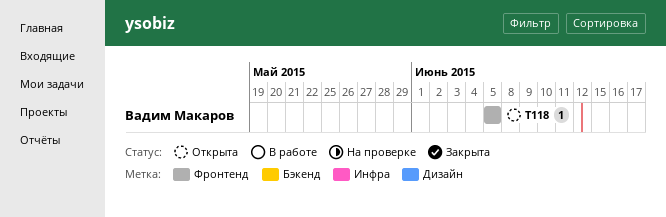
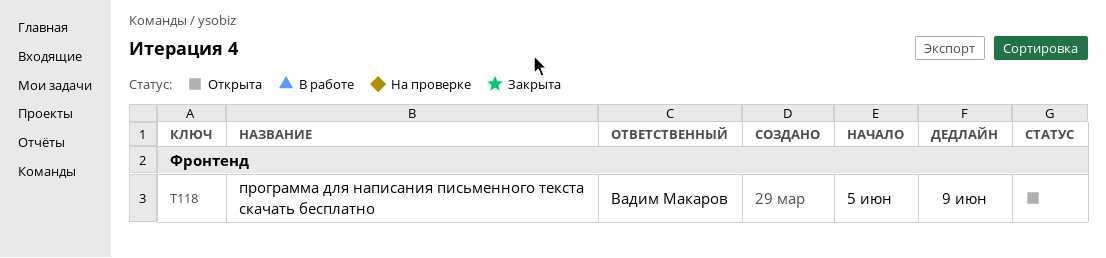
T118, due: Jun 5 -> Jun 9

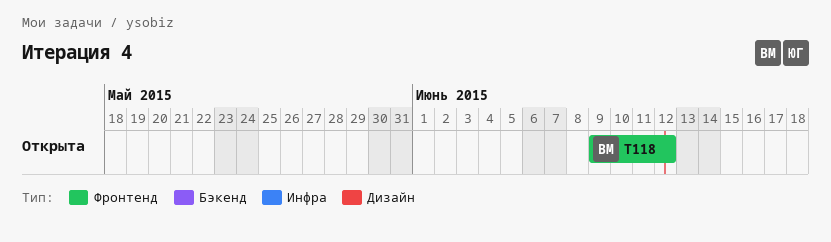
T118, start: Jun 5 -> Jun 9
T118, due: Jun 9 -> Jun 12

